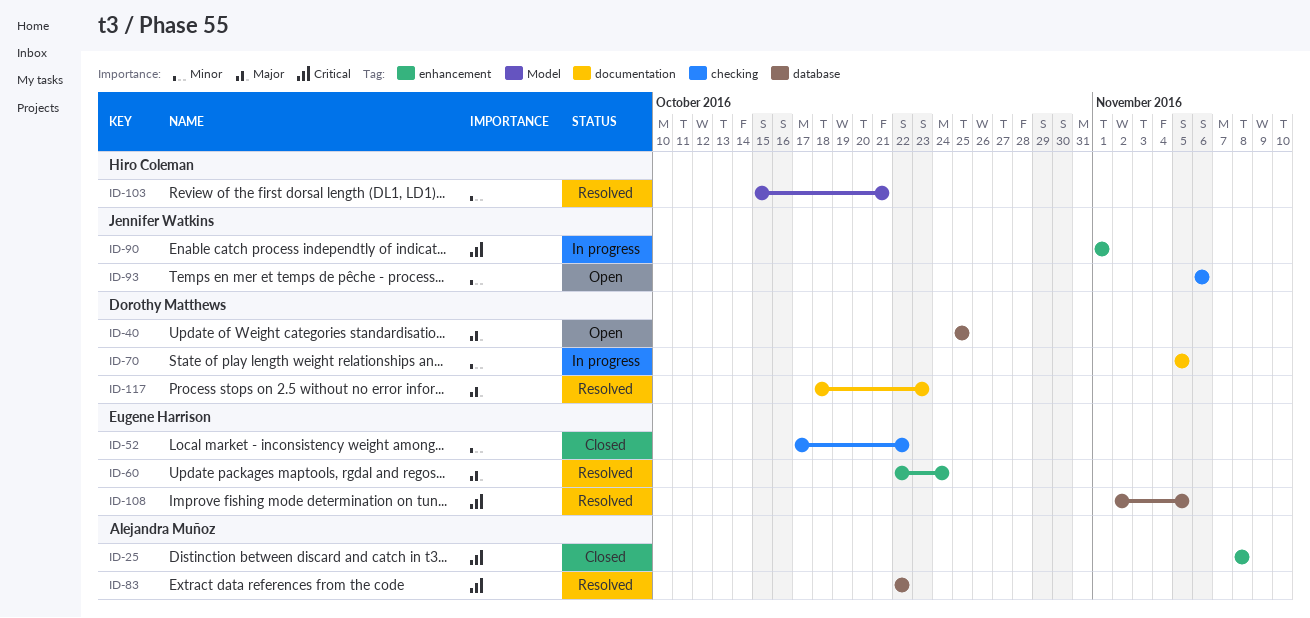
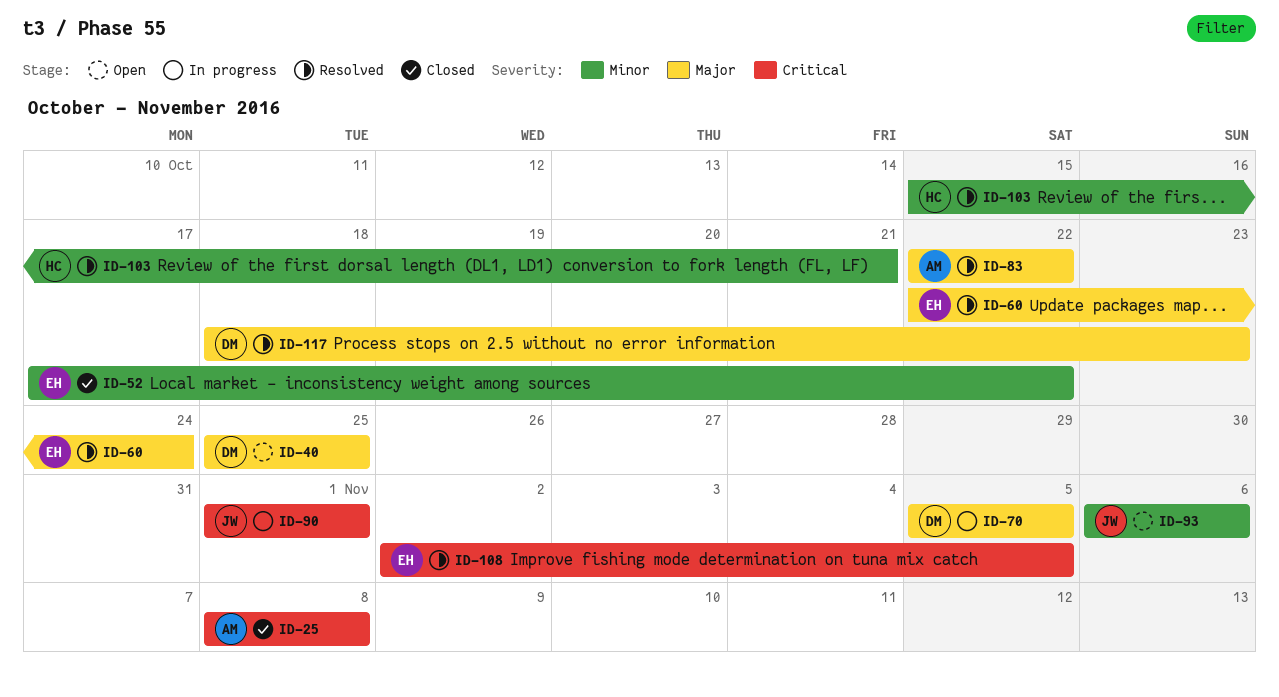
ID-70, priority: Minor -> Major
ID-83, priority: Critical -> Major

